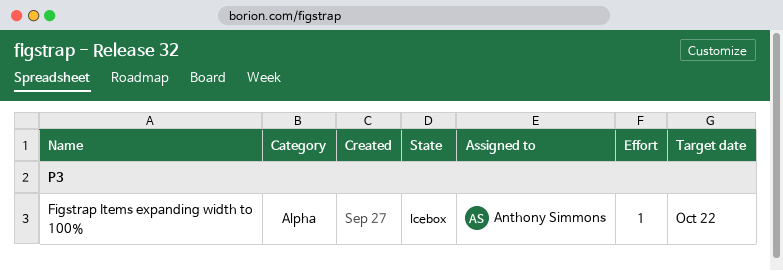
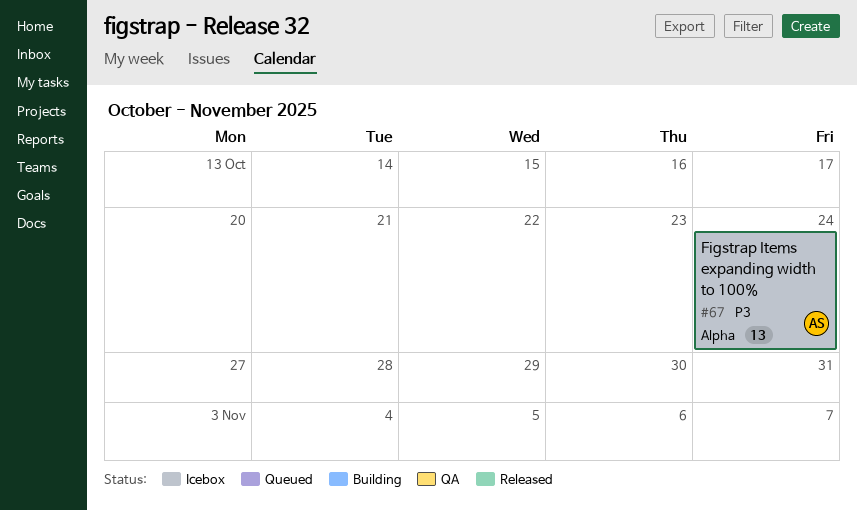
Figstrap Items expanding width to 100%, estimate: 1 -> 13
Figstrap Items expanding width to 100%, due: Oct 22 -> Oct 24

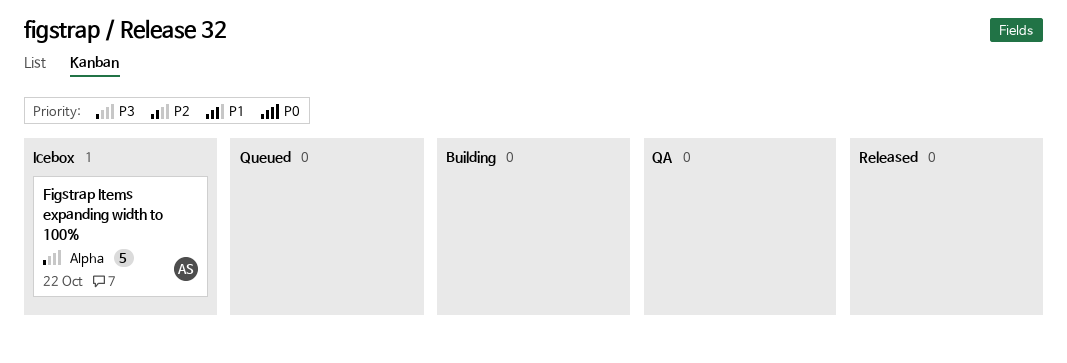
Figstrap Items expanding width to 100%, estimate: 13 -> 5
Figstrap Items expanding width to 100%, due: Oct 24 -> Oct 22

